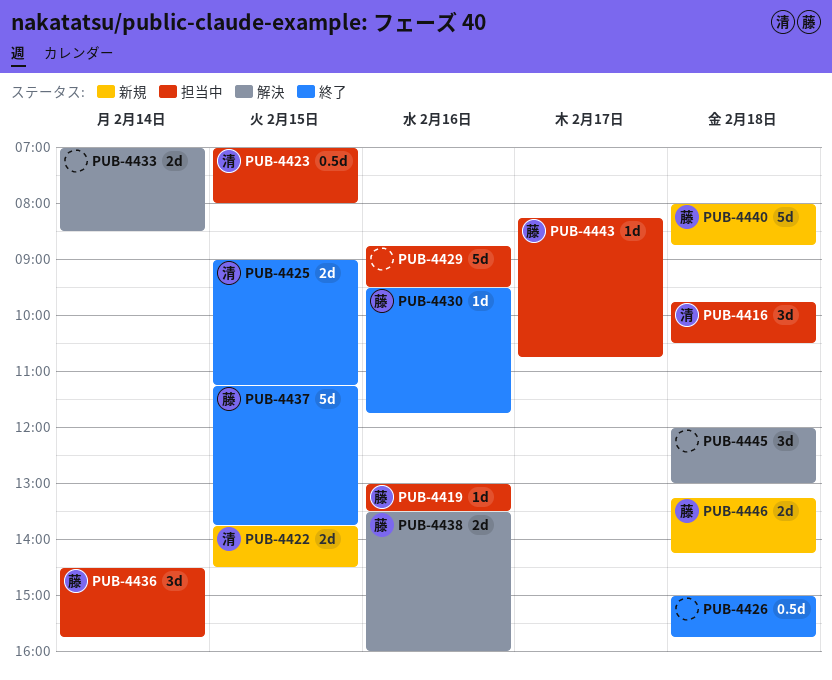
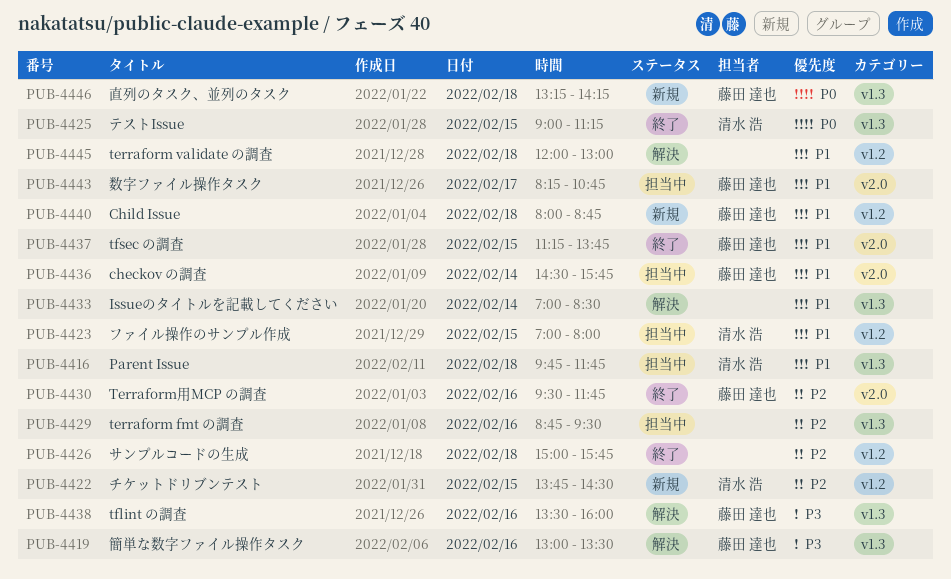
PUB-4416, ends: 10:30 -> 11:45
PUB-4419, status: 担当中 -> 解決

